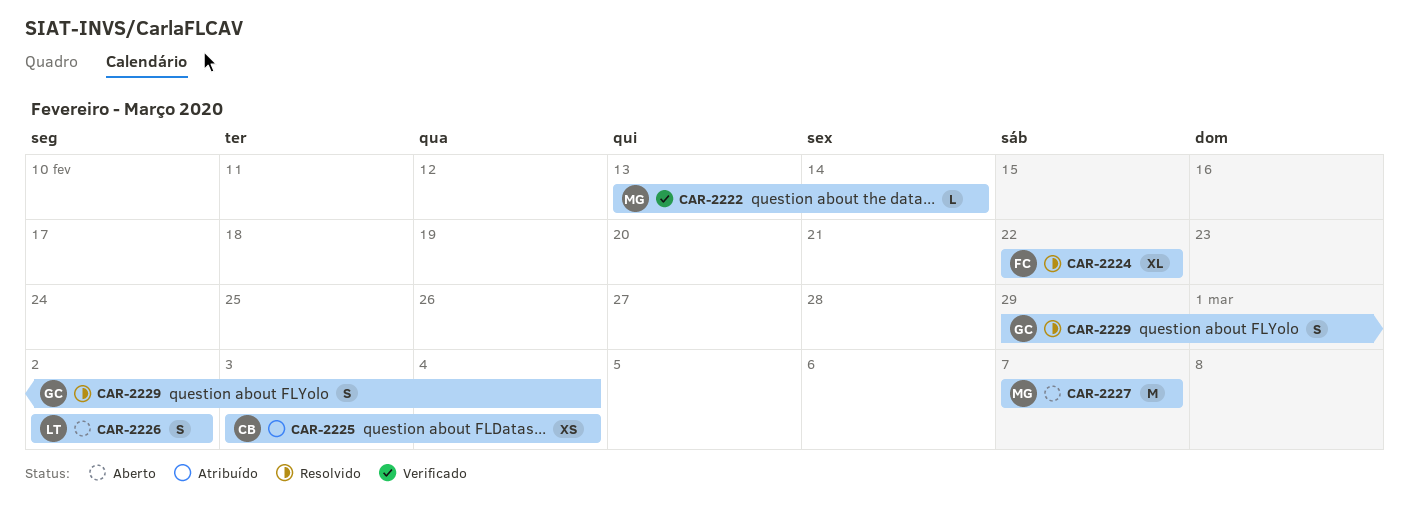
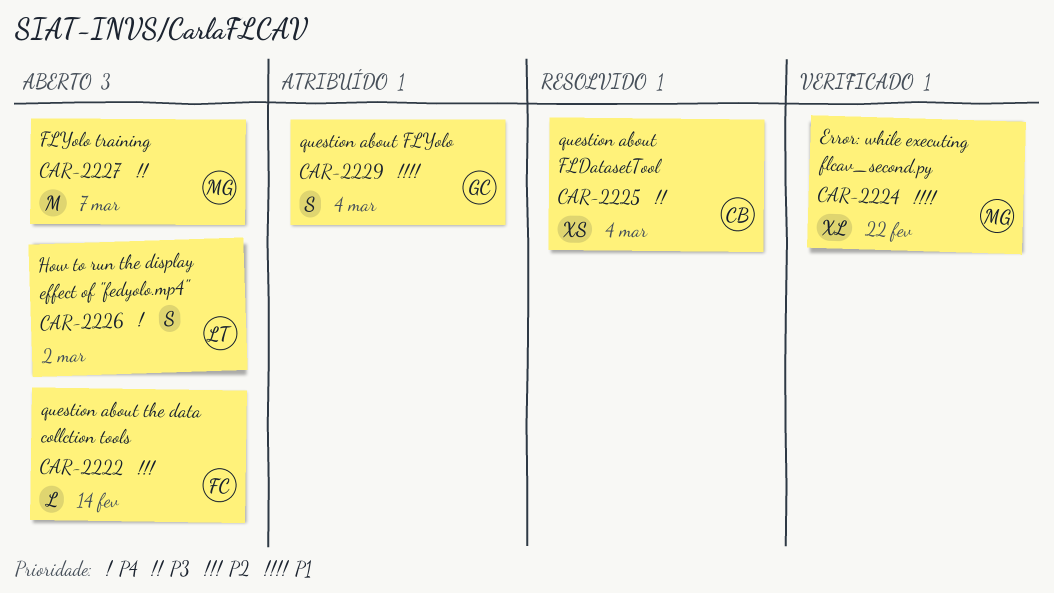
CAR-2222, status: Verificado -> Aberto
CAR-2222, owner: MG -> FC
CAR-2224, status: Resolvido -> Verificado
CAR-2224, owner: FC -> MG
CAR-2225, status: Atribuído -> Resolvido
CAR-2229, status: Resolvido -> Atribuído

